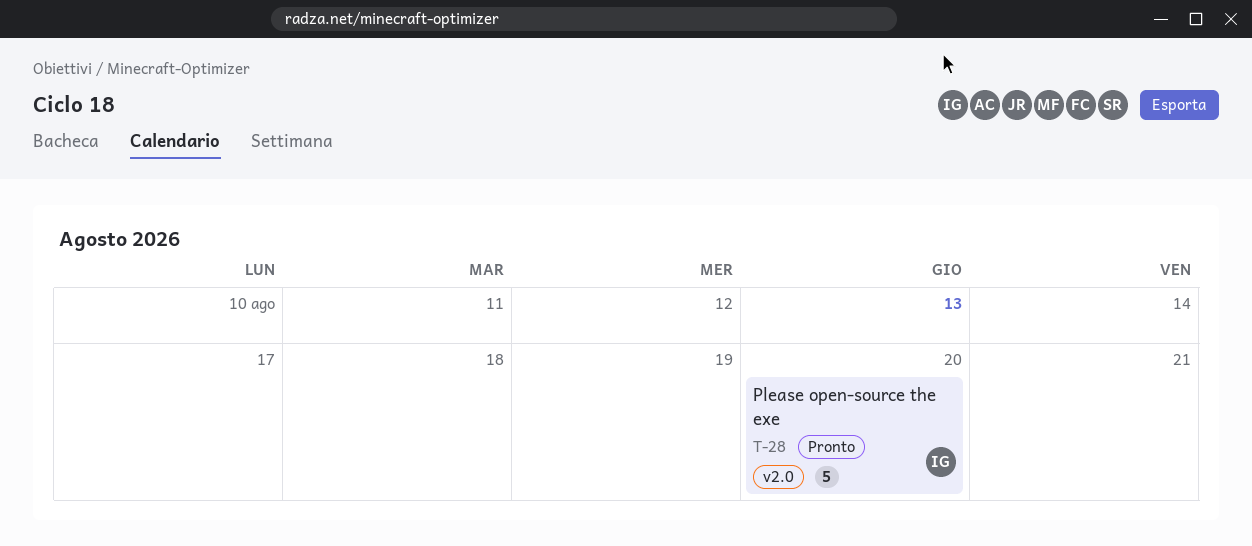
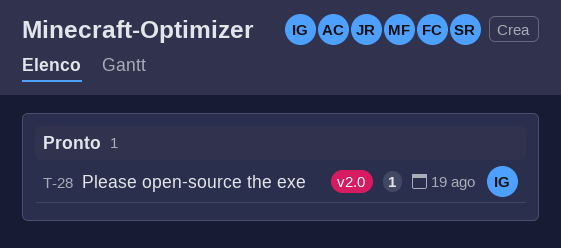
T-28, estimate: 5 -> 1
T-28, due: Aug 20 -> Aug 19

